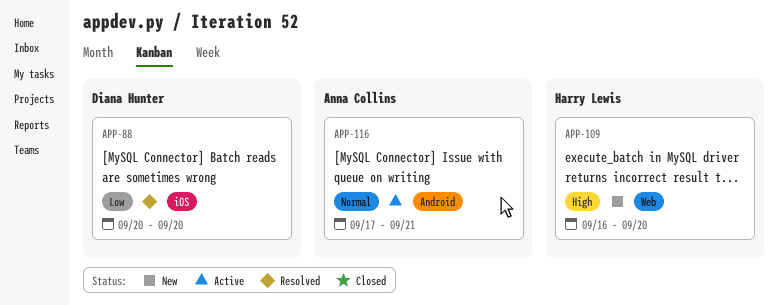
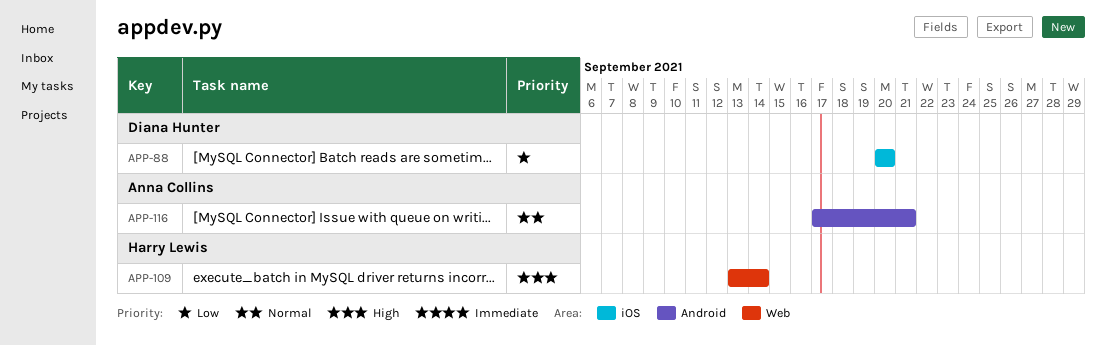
APP-109, start: Sep 16 -> Sep 13
APP-109, due: Sep 20 -> Sep 14

